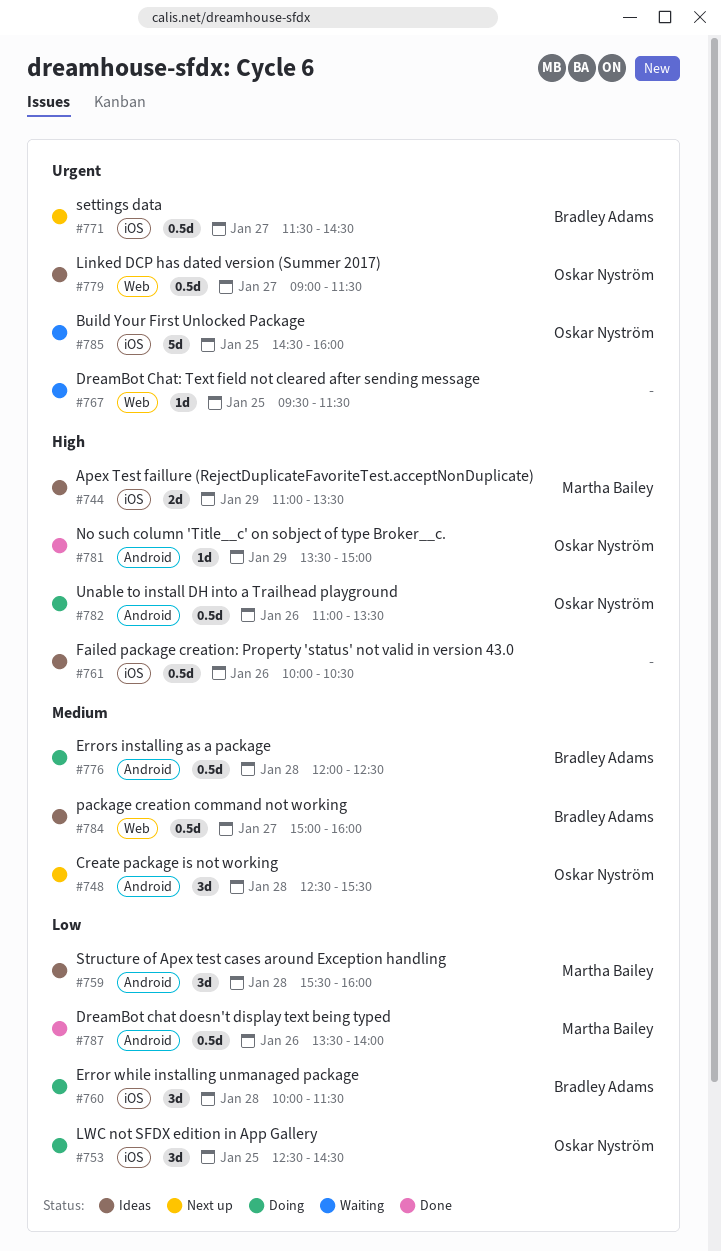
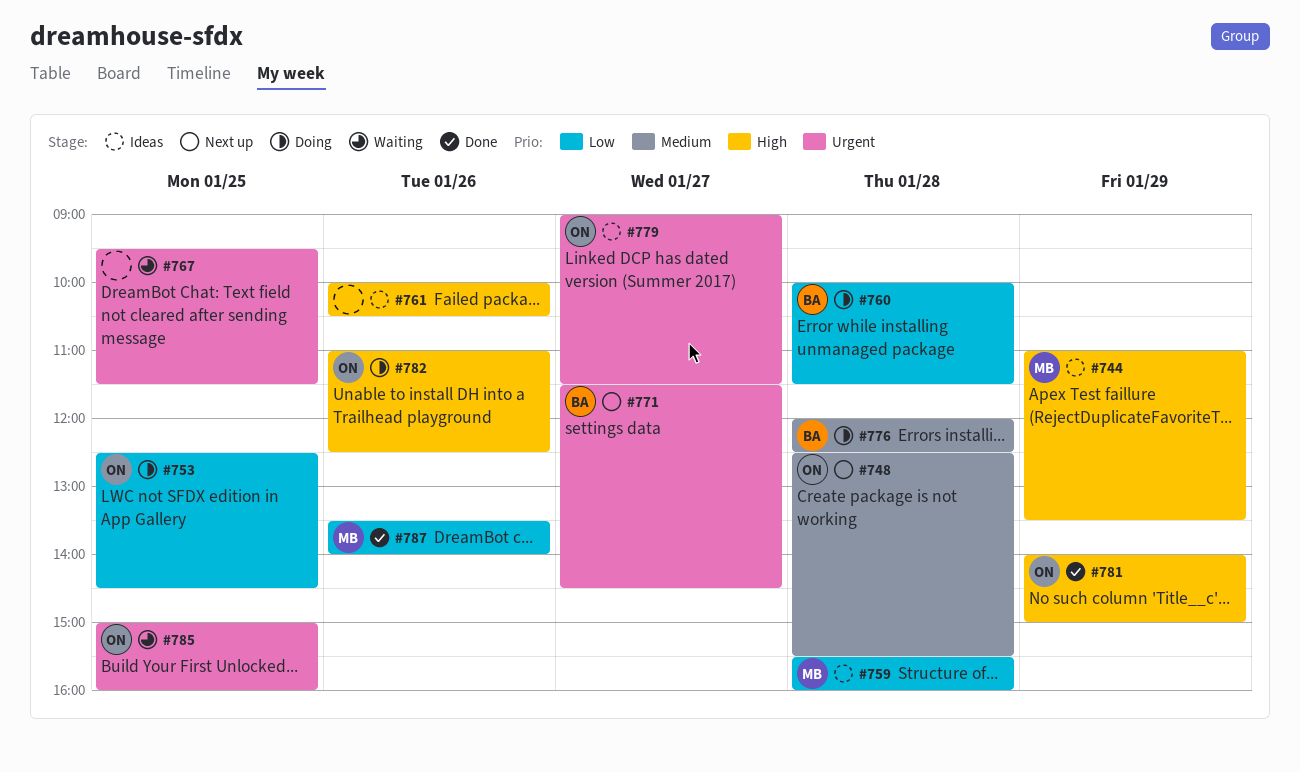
#781, begins: 13:30 -> 14:00
#782, ends: 13:30 -> 12:30
#784: present -> none
#785, begins: 14:30 -> 15:00

